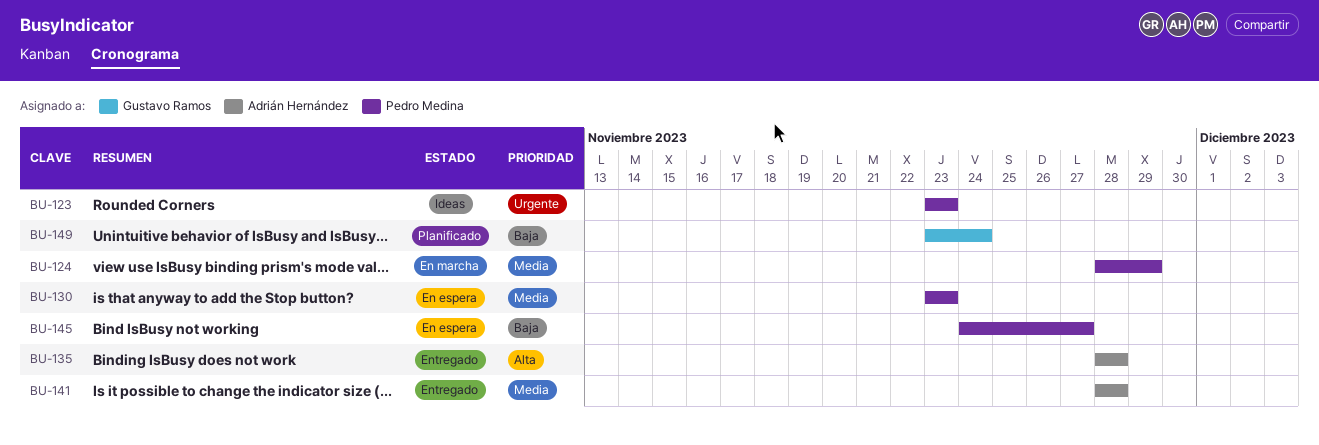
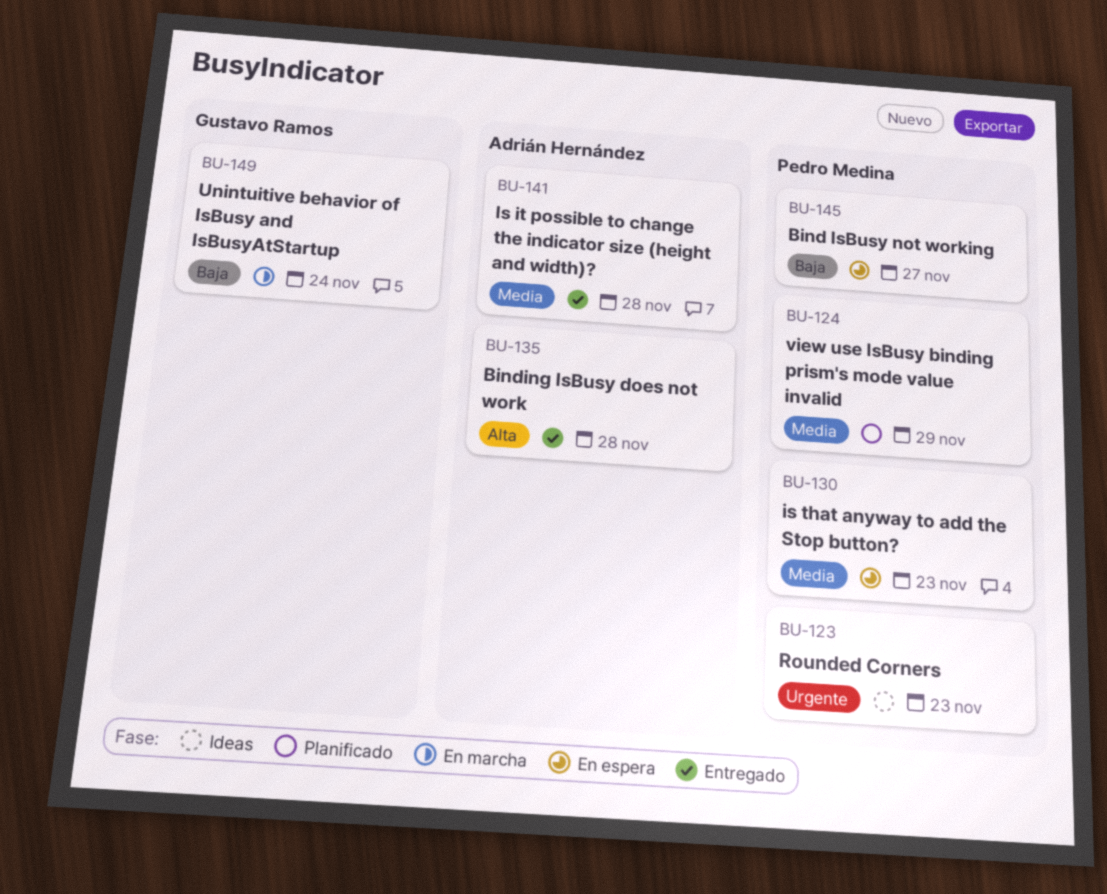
BU-124, status: En marcha -> Planificado
BU-149, status: Planificado -> En marcha

